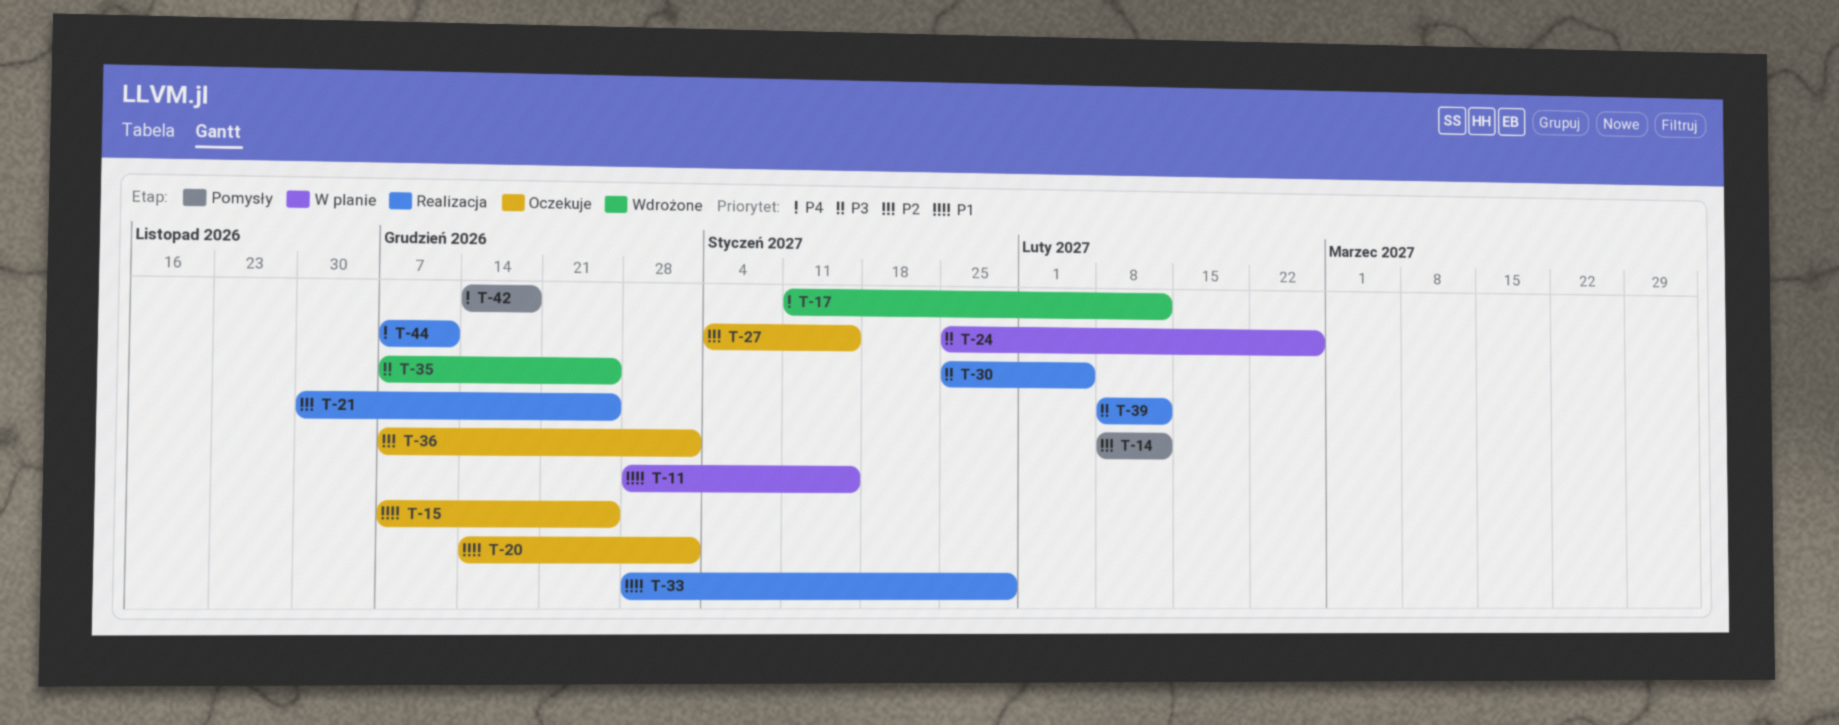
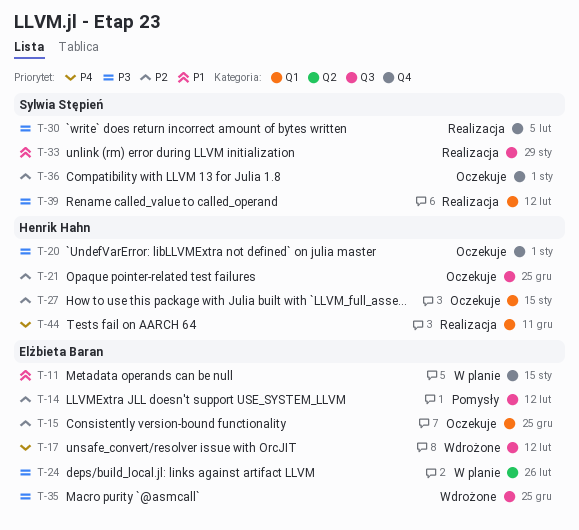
T-15, priority: P1 -> P2
T-20, priority: P1 -> P3
T-21, status: Realizacja -> Oczekuje
T-42: present -> none

